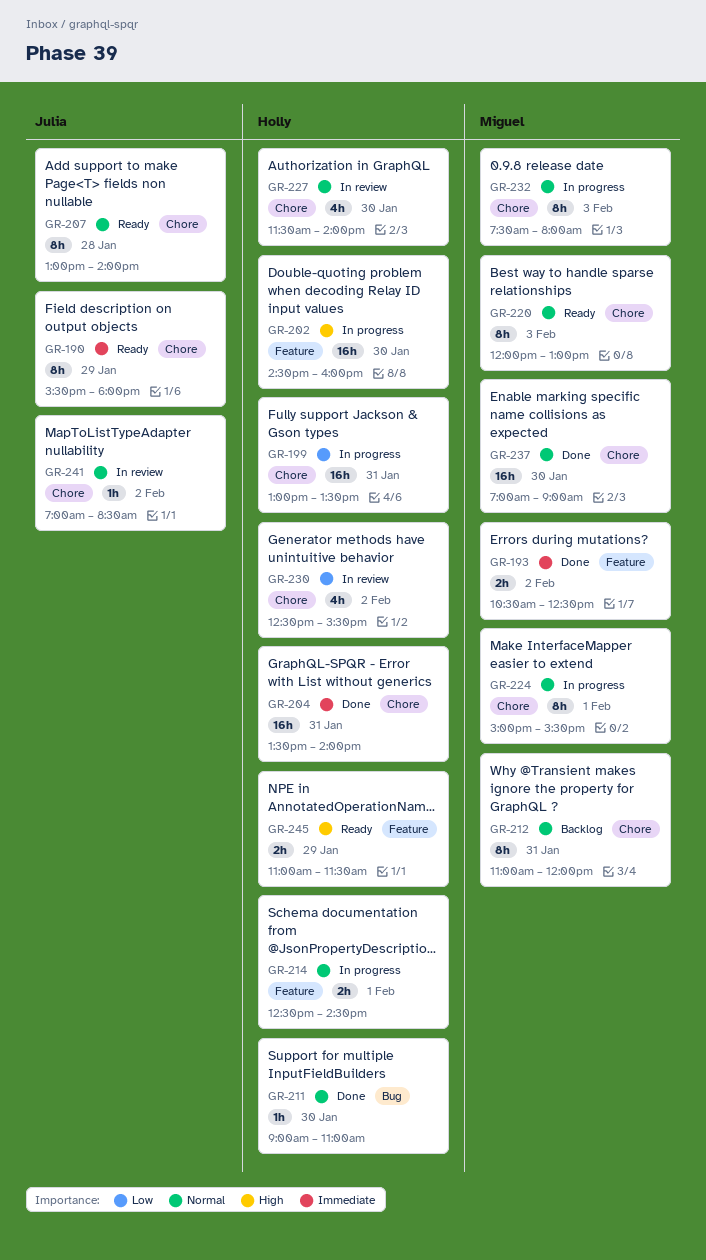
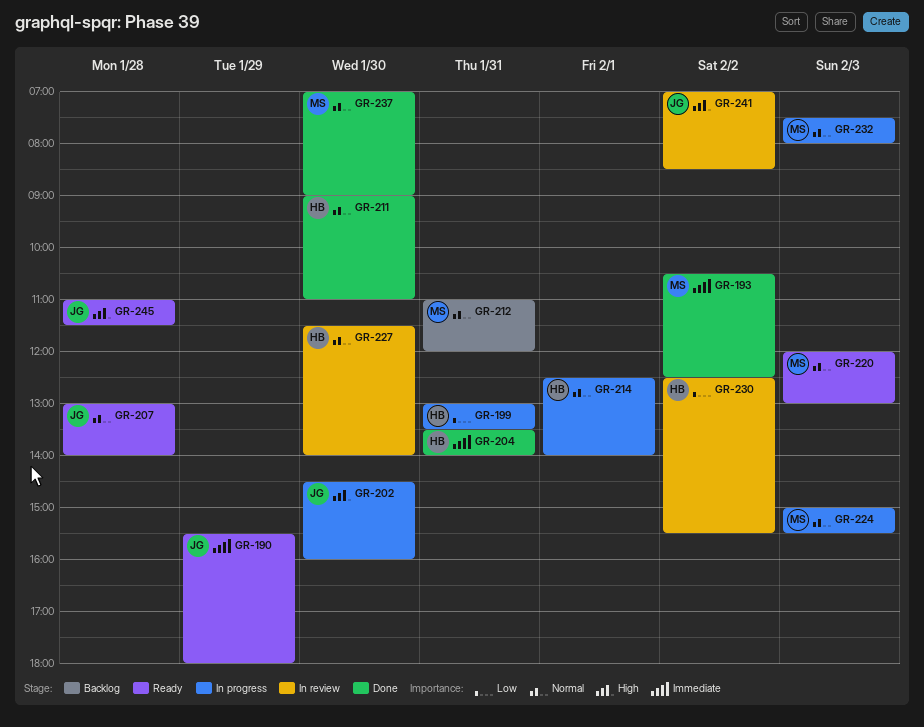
GR-202, owner: Holly -> Julia
GR-214, ends: 14:30 -> 14:00
GR-224, day: Feb 1 -> Feb 3
GR-241, priority: Normal -> High
GR-245, owner: Holly -> Julia
GR-245, day: Jan 29 -> Jan 28

